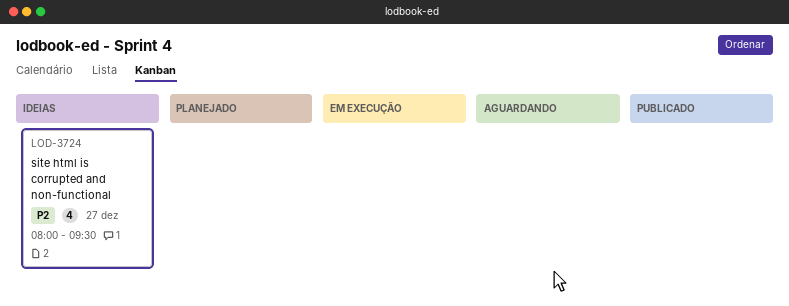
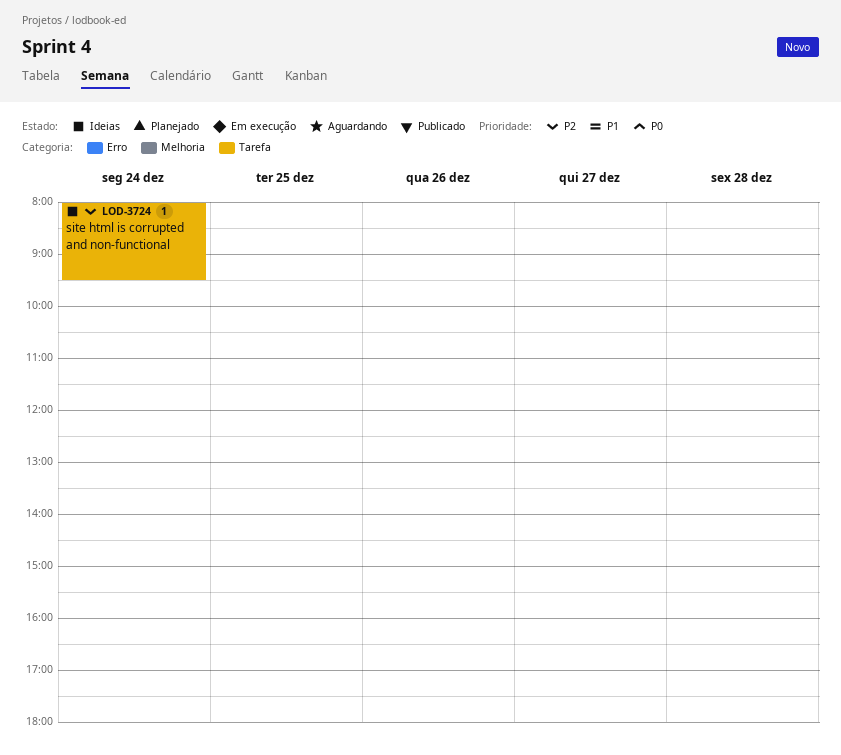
LOD-3724, estimate: 4 -> 1
LOD-3724, day: Dec 27 -> Dec 24

